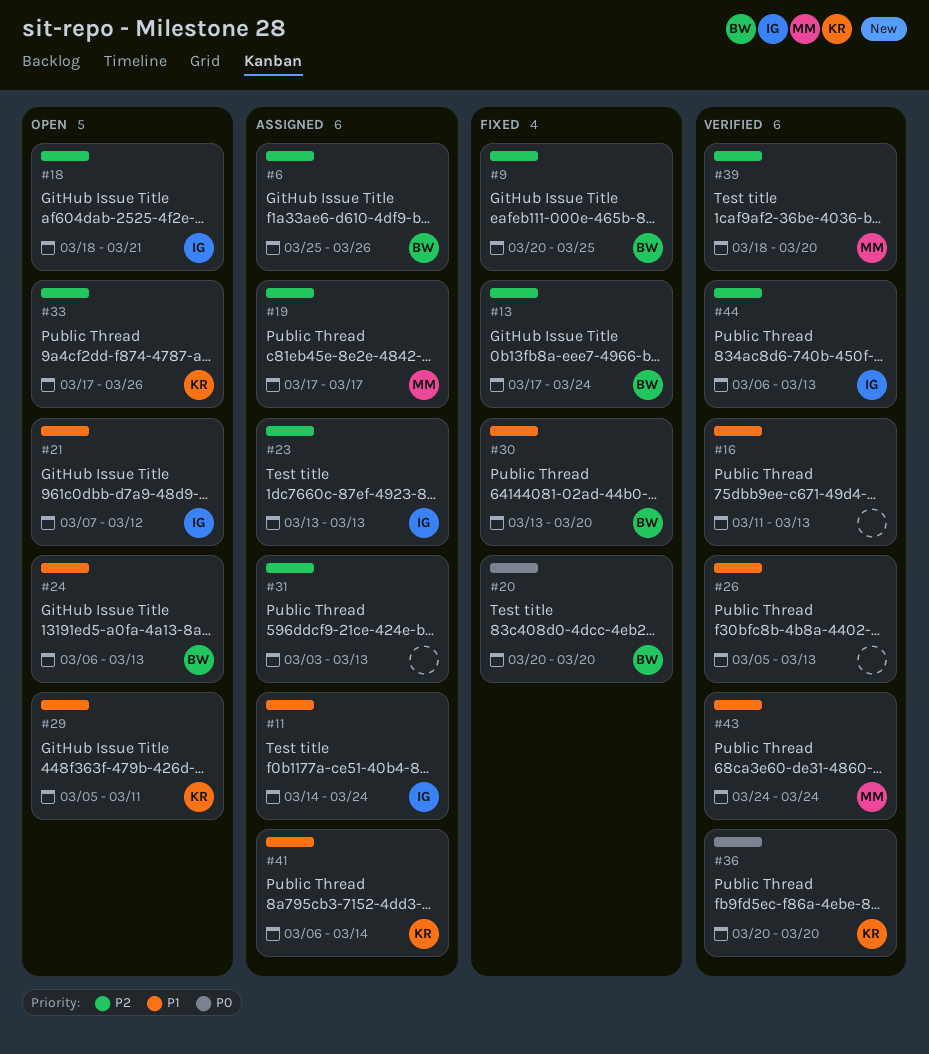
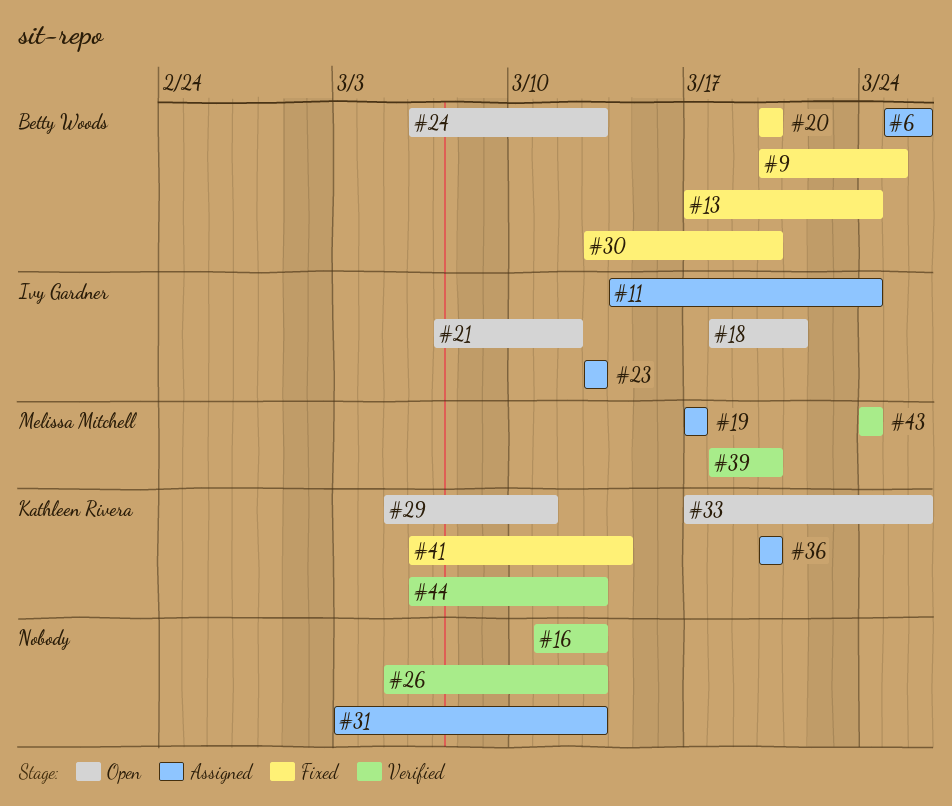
#36, status: Verified -> Assigned
#41, status: Assigned -> Fixed
#44, owner: Ivy Gardner -> Kathleen Rivera

